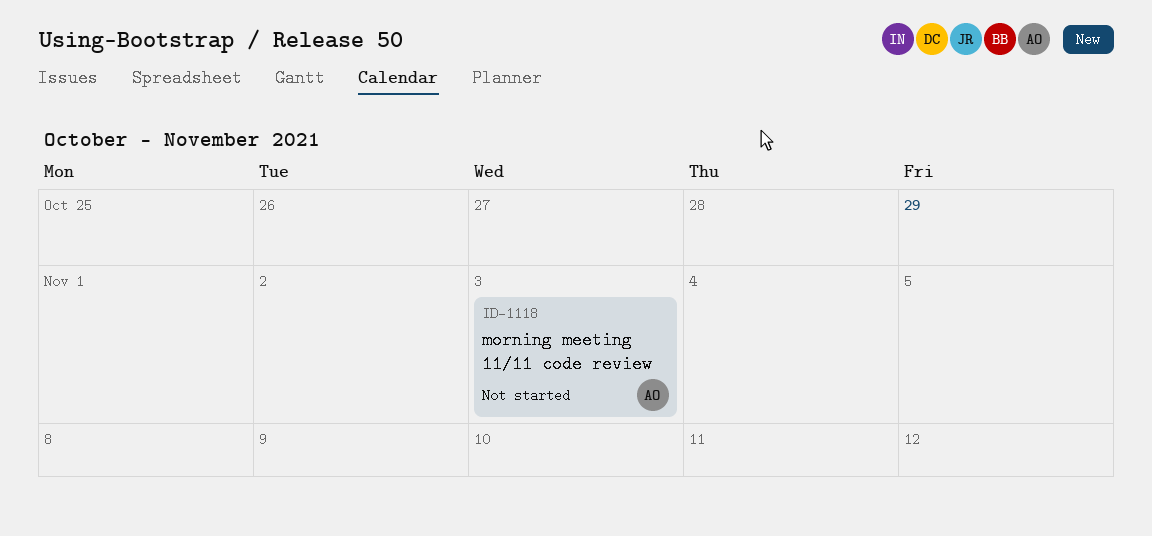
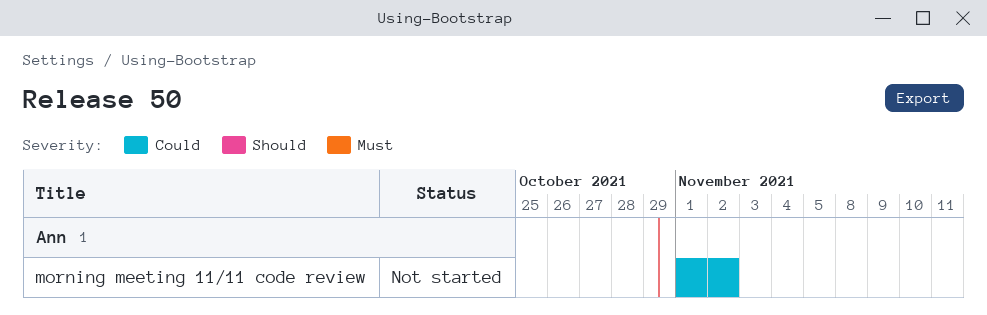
morning meeting 11/11 code review, due: Nov 3 -> Nov 2

